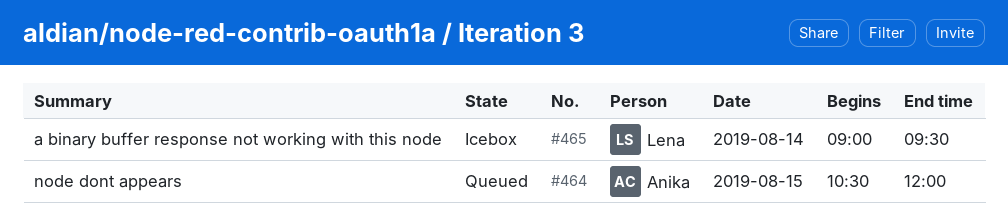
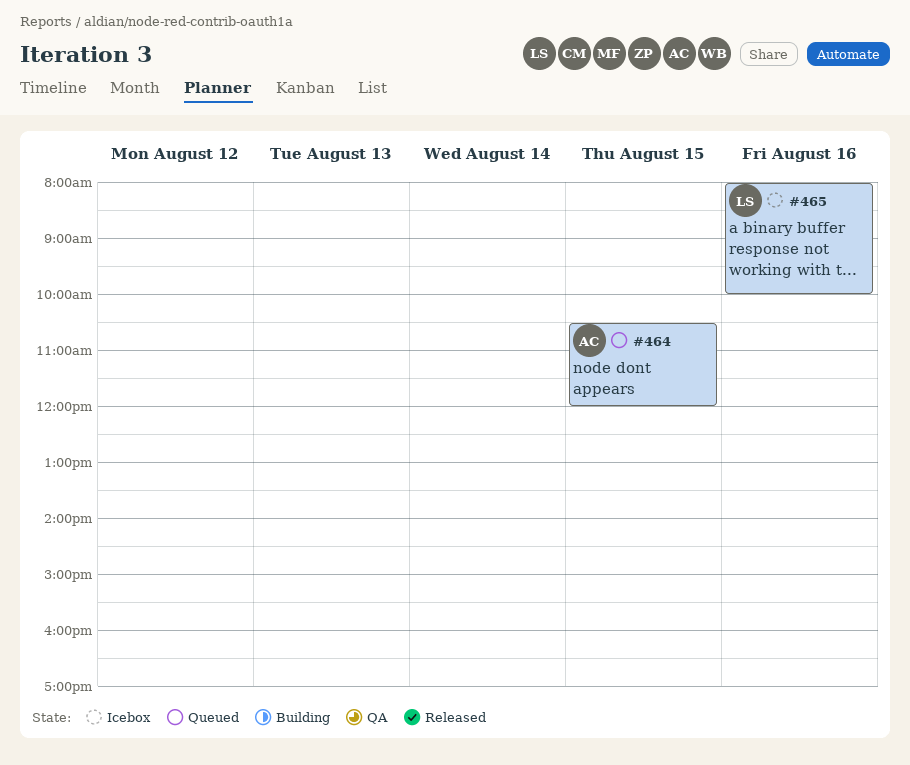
#465, day: Aug 14 -> Aug 16
#465, begins: 09:00 -> 08:00
#465, ends: 09:30 -> 10:00

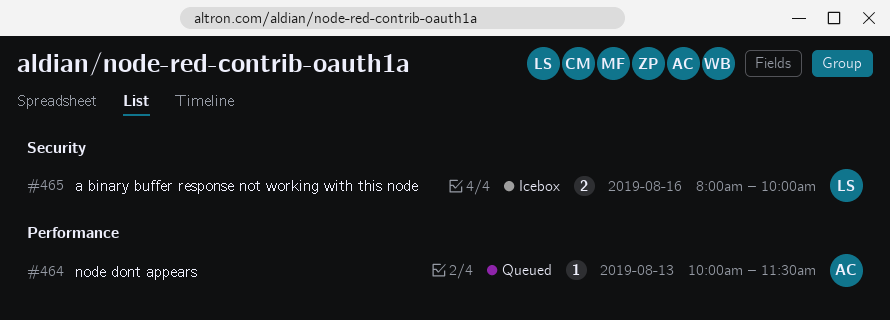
#464, day: Aug 15 -> Aug 13
#464, begins: 10:30 -> 10:00
#464, ends: 12:00 -> 11:30

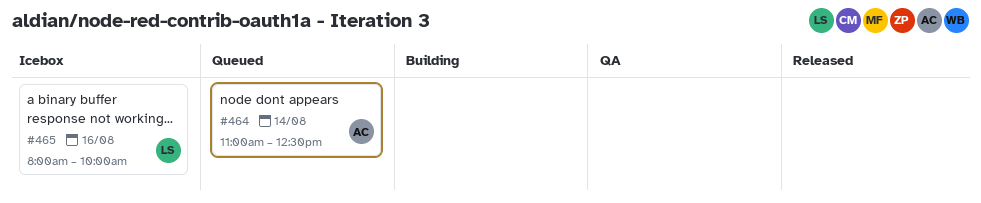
#464, day: Aug 13 -> Aug 14
#464, begins: 10:00 -> 11:00
#464, ends: 11:30 -> 12:30

